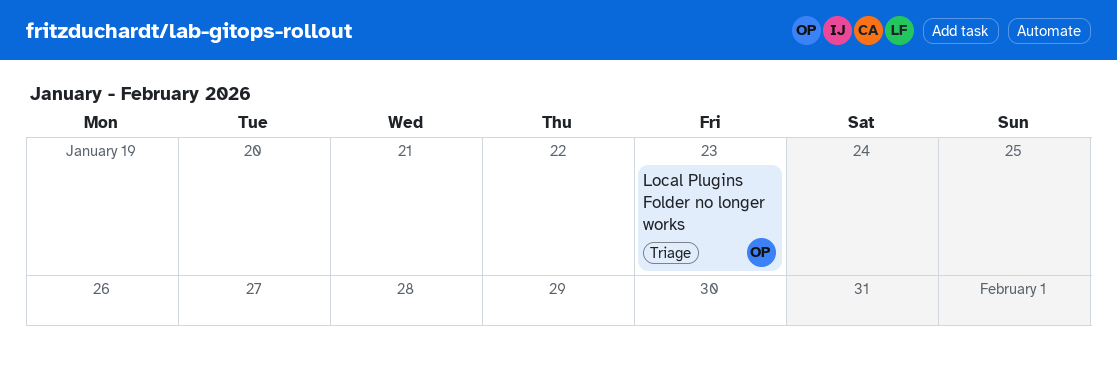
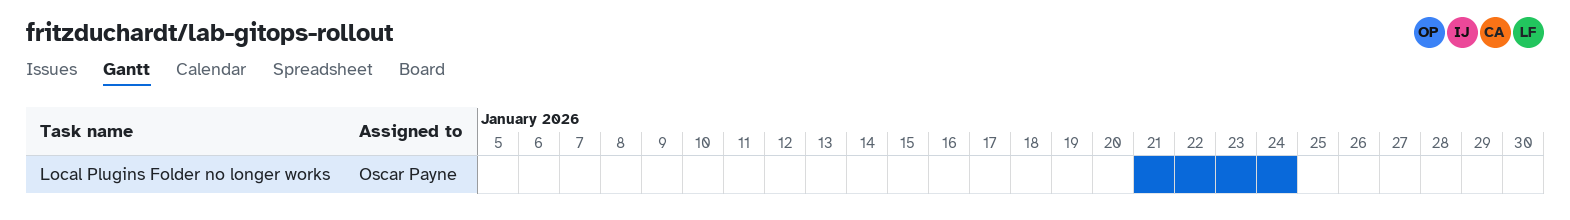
Local Plugins Folder no longer works, due: Jan 23 -> Jan 24

